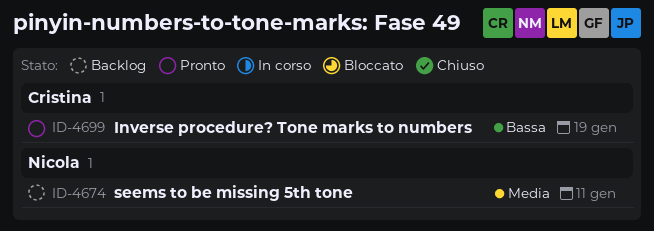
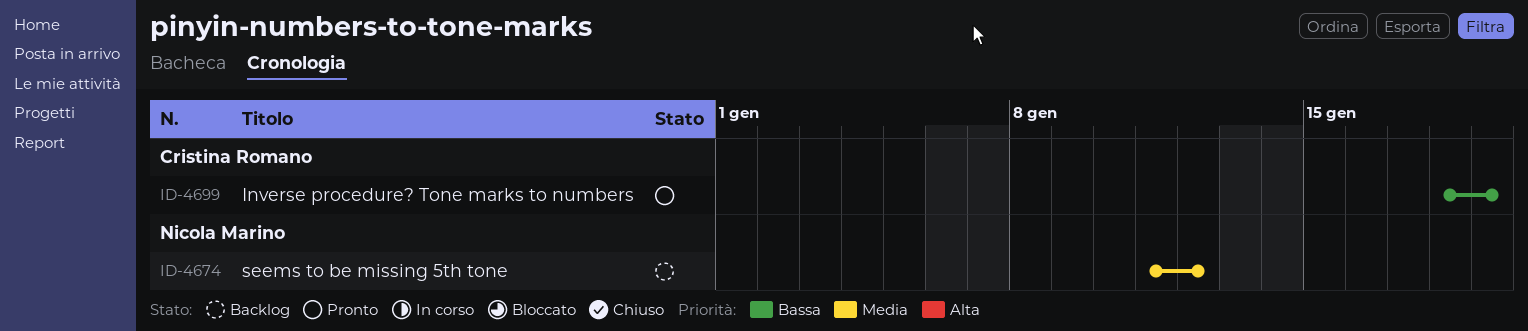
ID-4674, due: Jan 11 -> Jan 12

